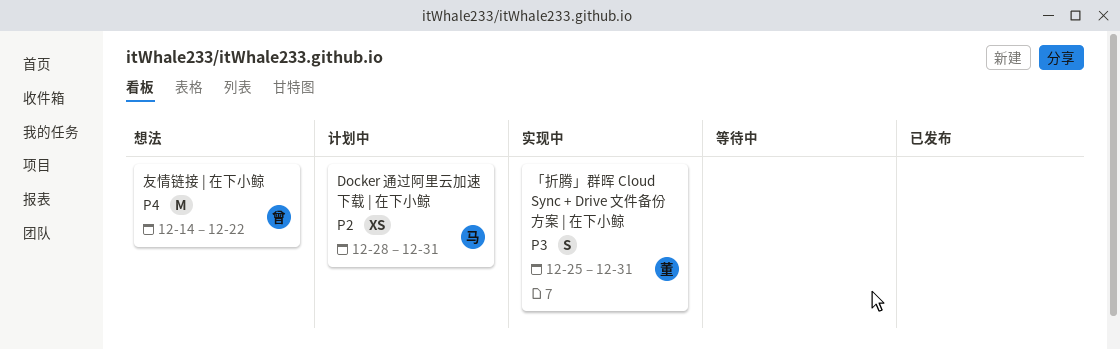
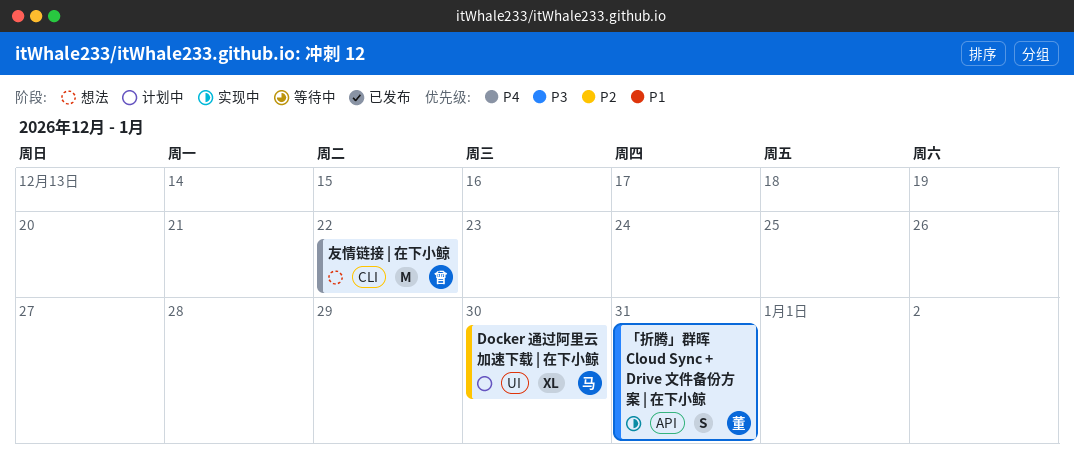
Docker 通过阿里云加速下载 | 在下小鲸, estimate: XS -> XL
Docker 通过阿里云加速下载 | 在下小鲸, due: Dec 31 -> Dec 30

